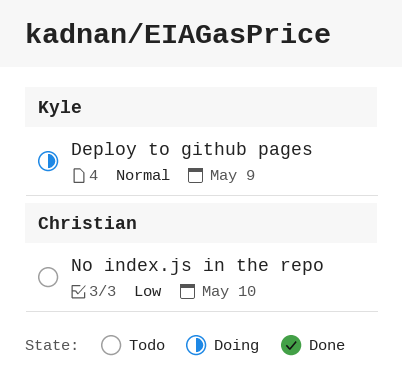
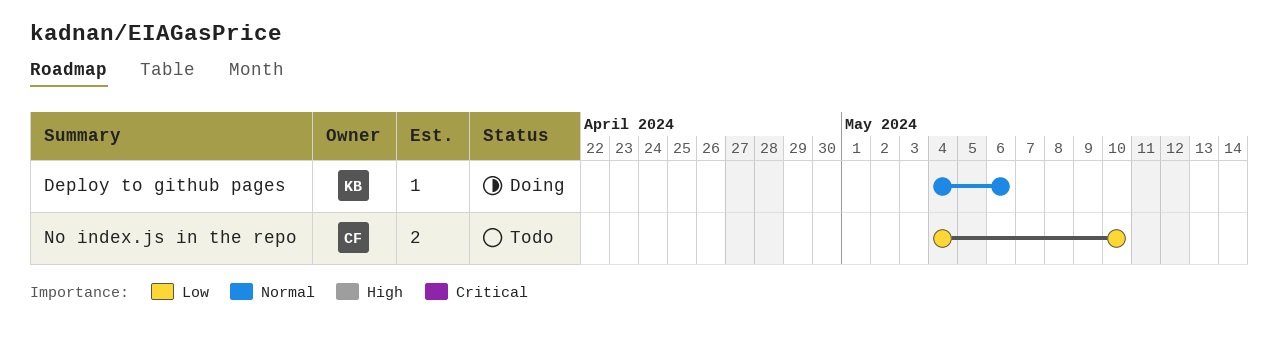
Deploy to github pages, due: May 9 -> May 6

